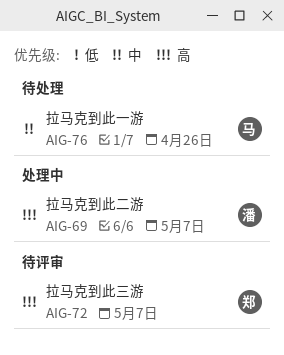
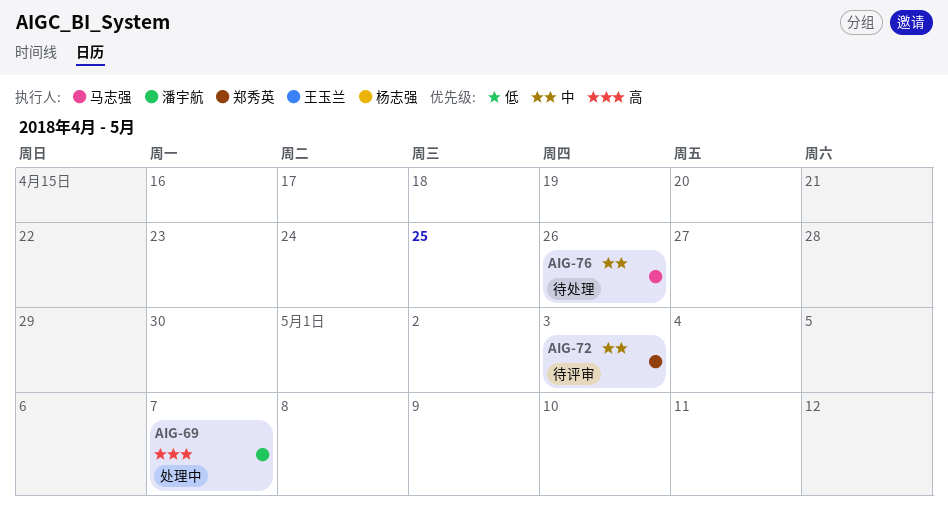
AIG-72, priority: 高 -> 中
AIG-72, due: May 7 -> May 3

